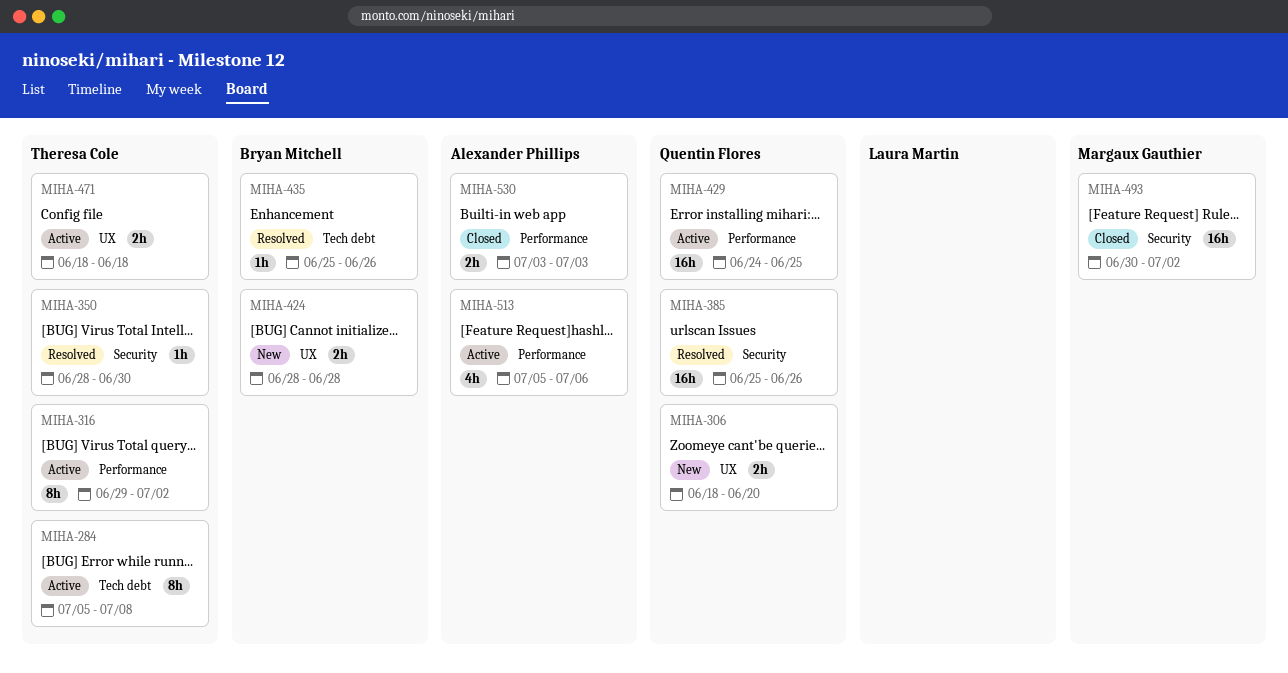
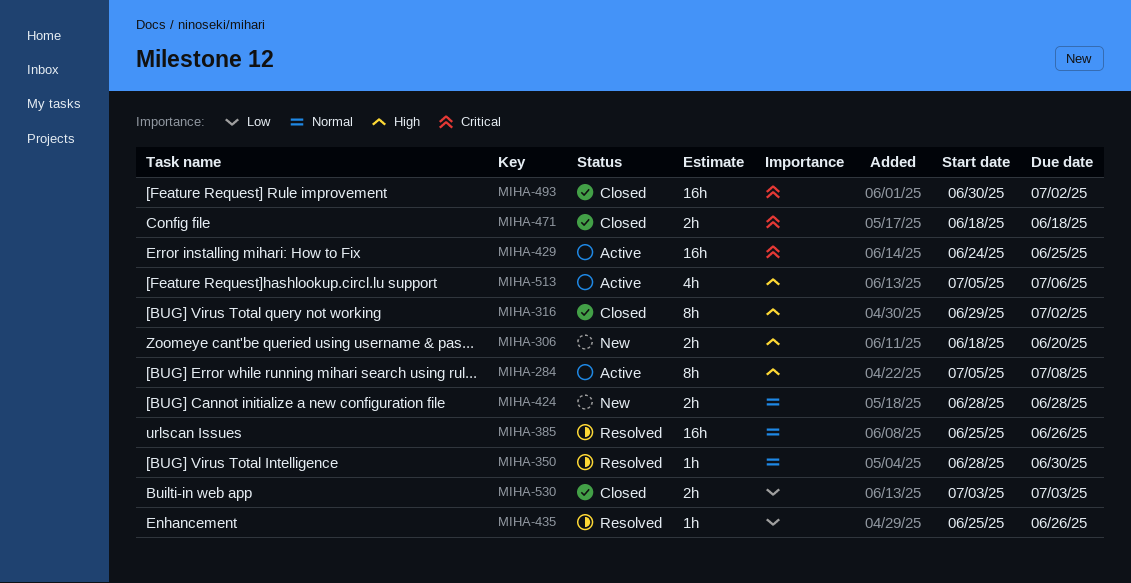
MIHA-316, status: Active -> Closed
MIHA-471, status: Active -> Closed

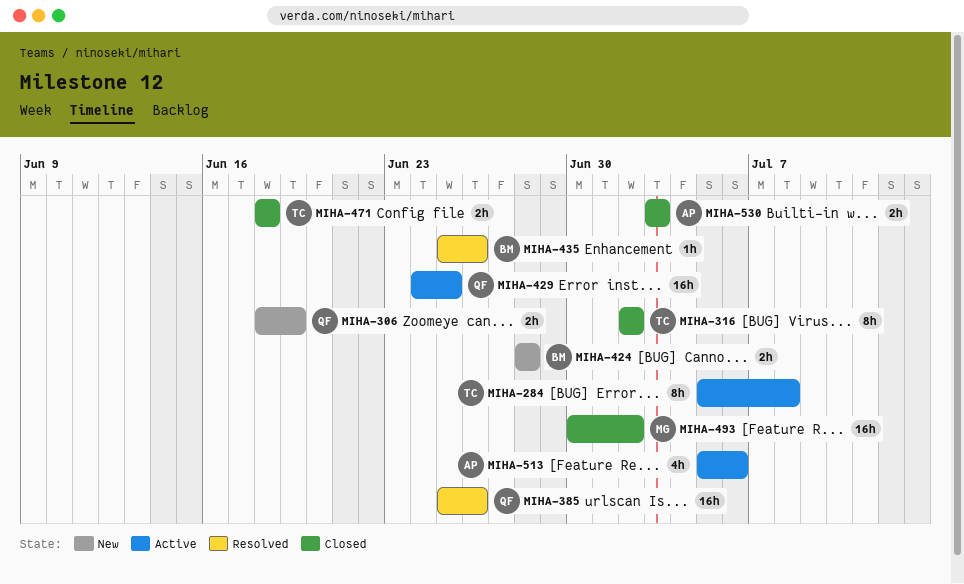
MIHA-306, due: Jun 20 -> Jun 19
MIHA-316, start: Jun 29 -> Jul 2
MIHA-350: present -> none

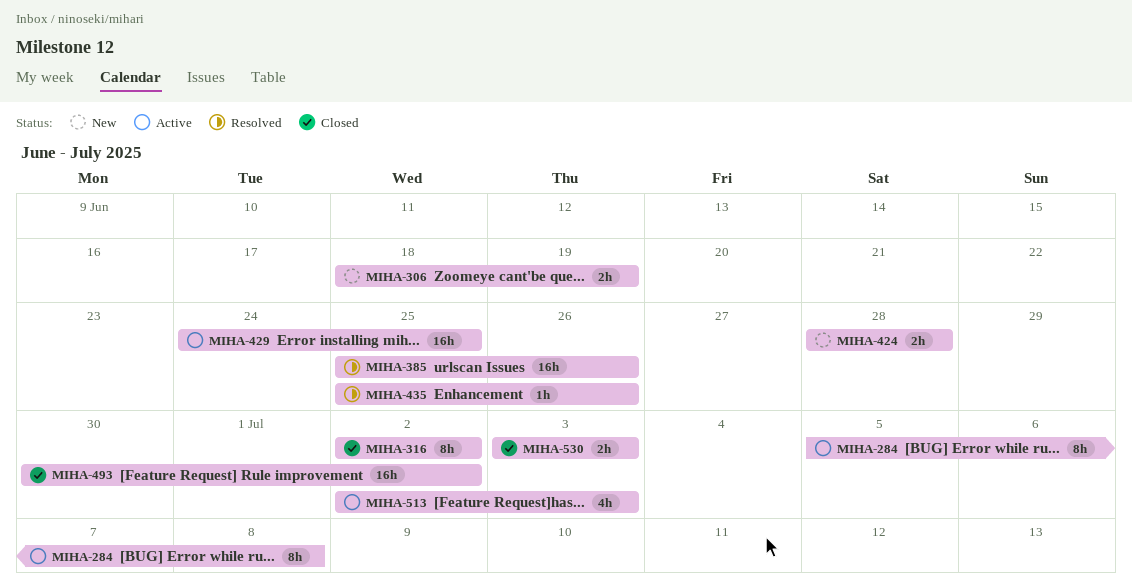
MIHA-471: present -> none
MIHA-513, start: Jul 5 -> Jul 2
MIHA-513, due: Jul 6 -> Jul 3

